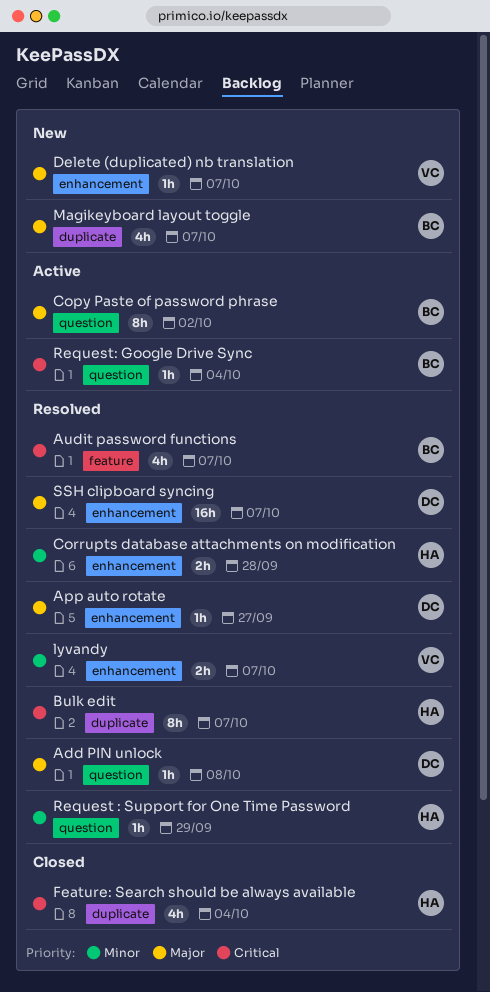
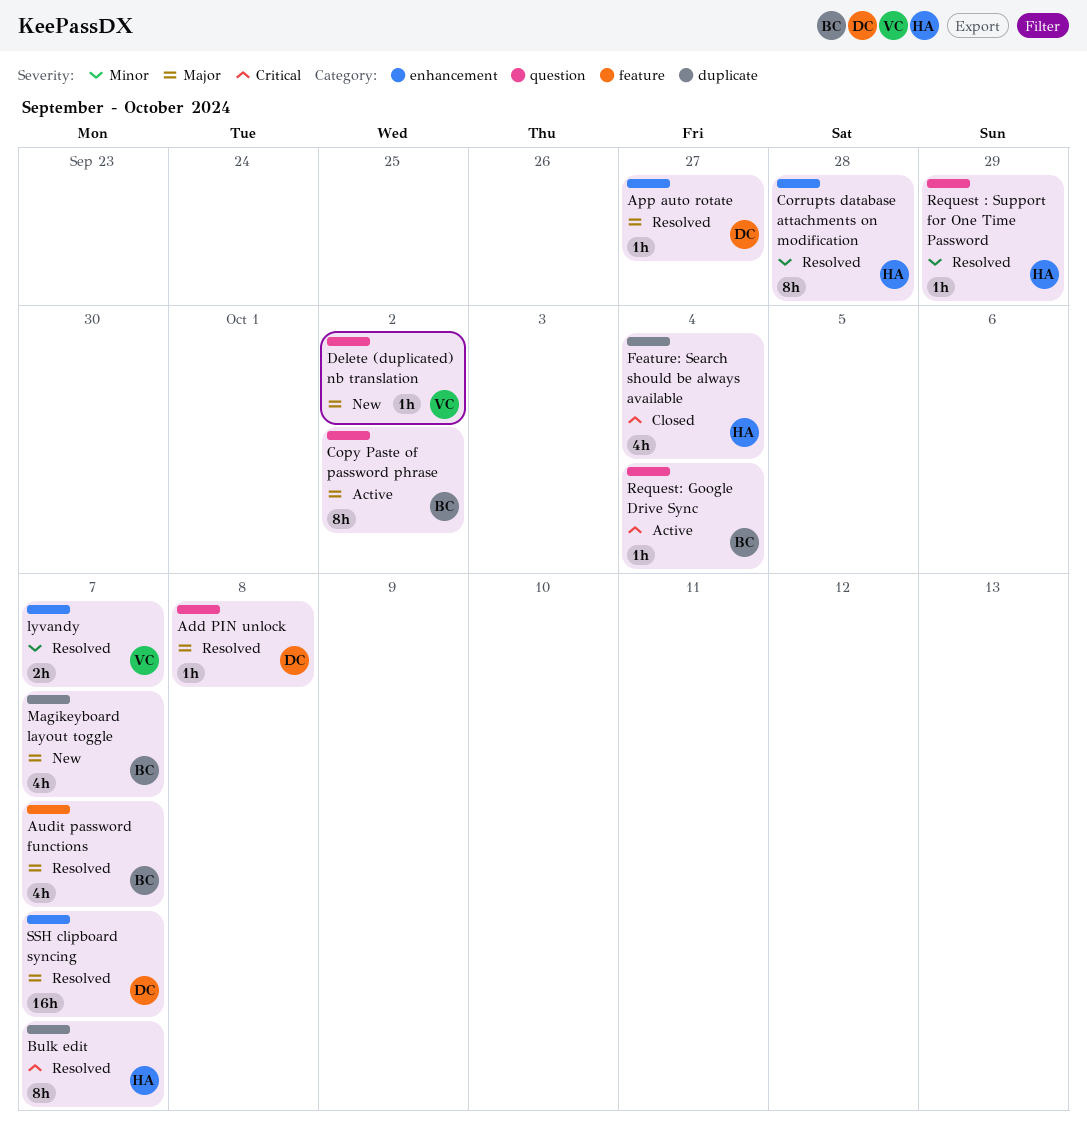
Audit password functions, priority: Critical -> Major
Corrupts database attachments on modification, estimate: 2h -> 8h
Delete (duplicated) nb translation, label: enhancement -> question
Delete (duplicated) nb translation, due: Oct 7 -> Oct 2

